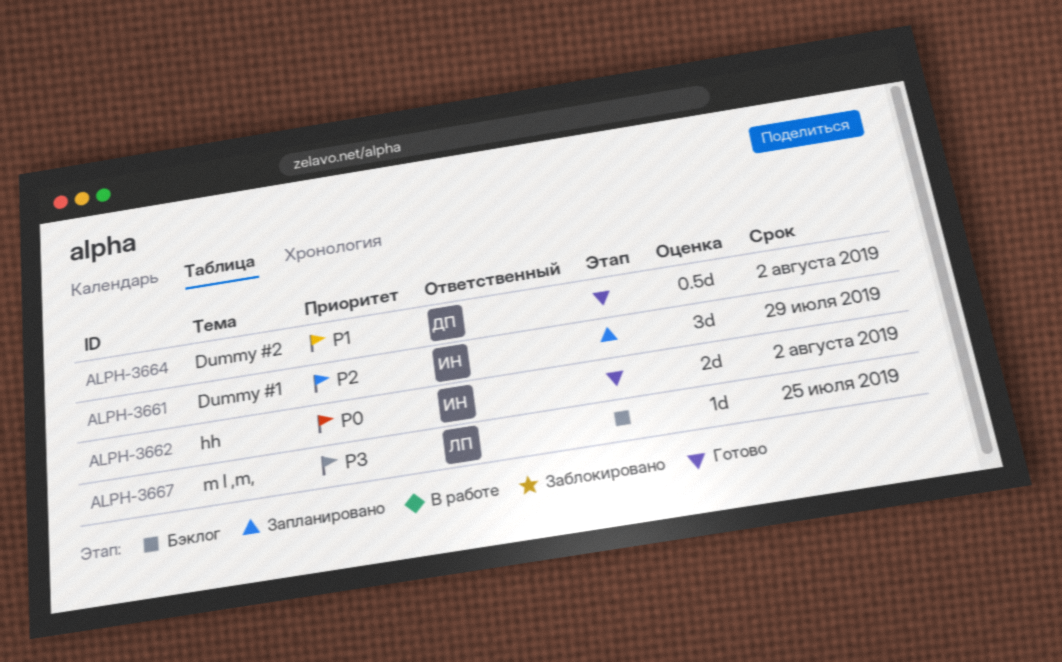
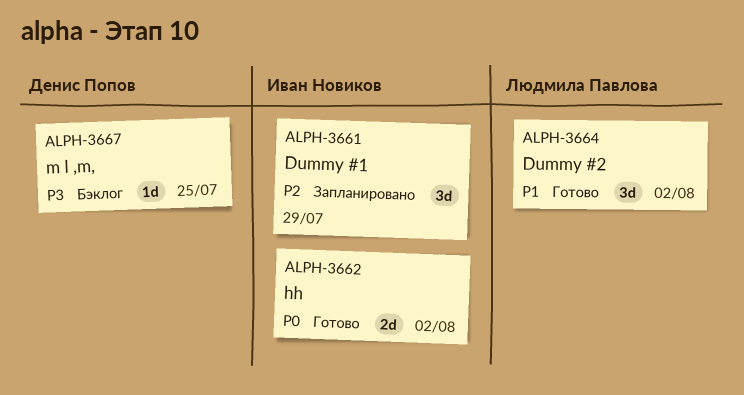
ALPH-3664, owner: Денис Попов -> Людмила Павлова
ALPH-3664, estimate: 0.5d -> 3d
ALPH-3667, owner: Людмила Павлова -> Денис Попов

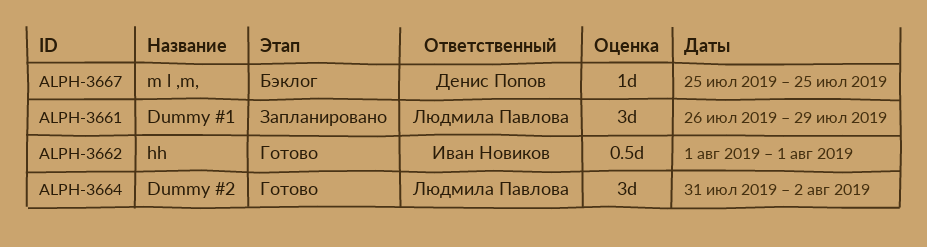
ALPH-3661, owner: Иван Новиков -> Людмила Павлова
ALPH-3662, estimate: 2d -> 0.5d
ALPH-3662, due: Aug 2 -> Aug 1

